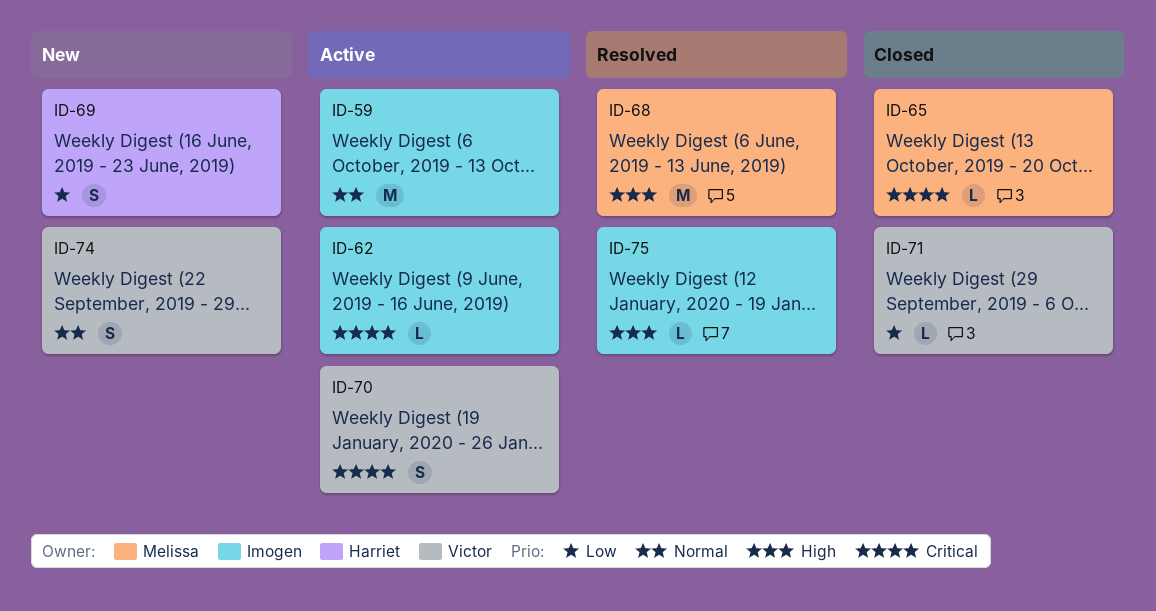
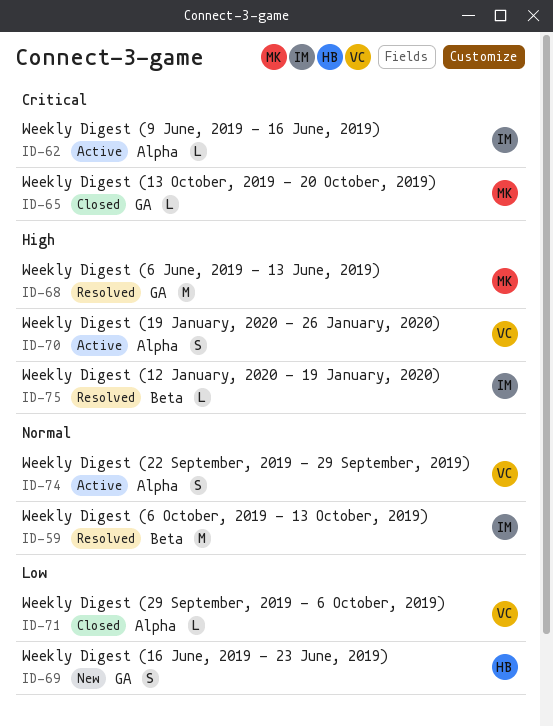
ID-59, status: Active -> Resolved
ID-70, priority: Critical -> High
ID-74, status: New -> Active

